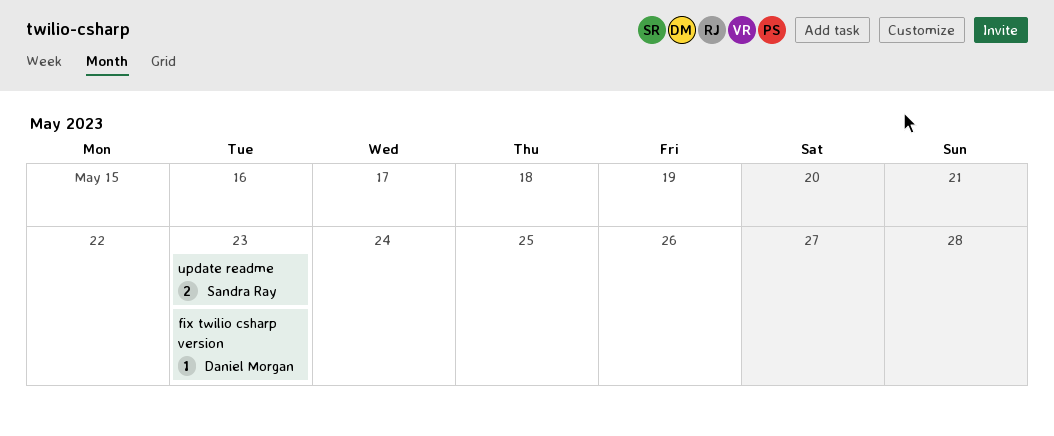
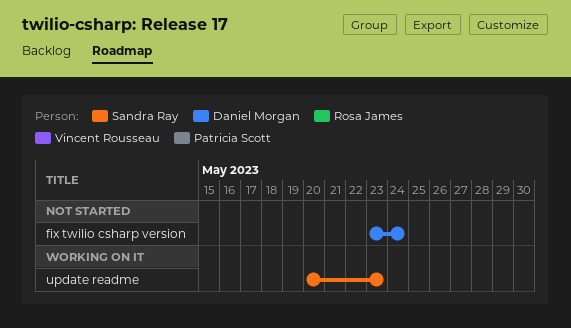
fix twilio csharp version, due: May 23 -> May 24

